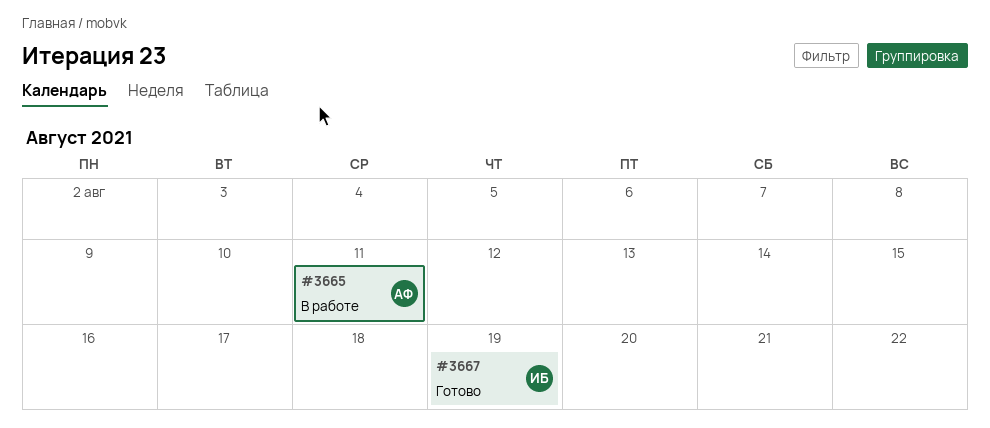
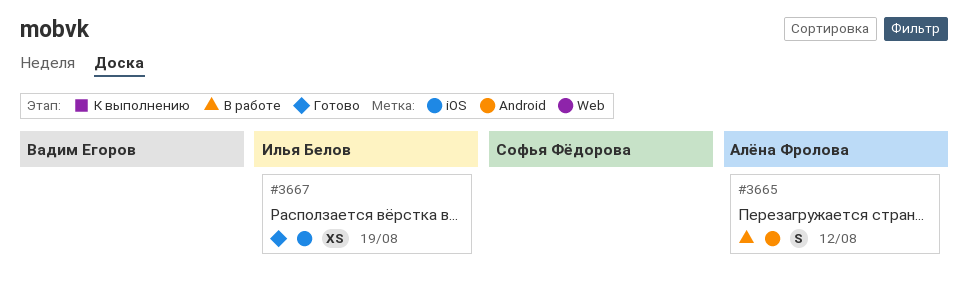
#3665, due: Aug 11 -> Aug 12

